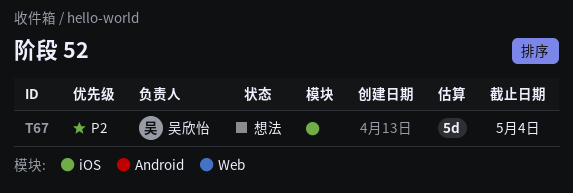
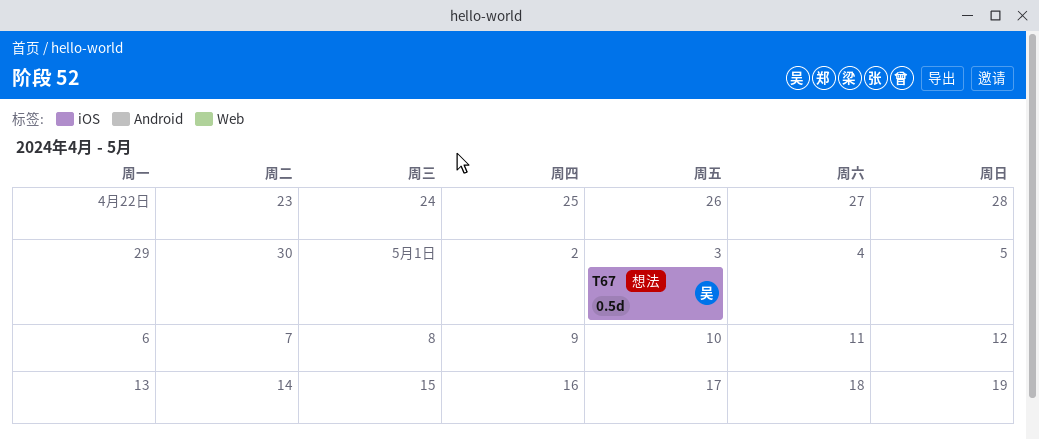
T67, estimate: 5d -> 0.5d
T67, due: May 4 -> May 3

